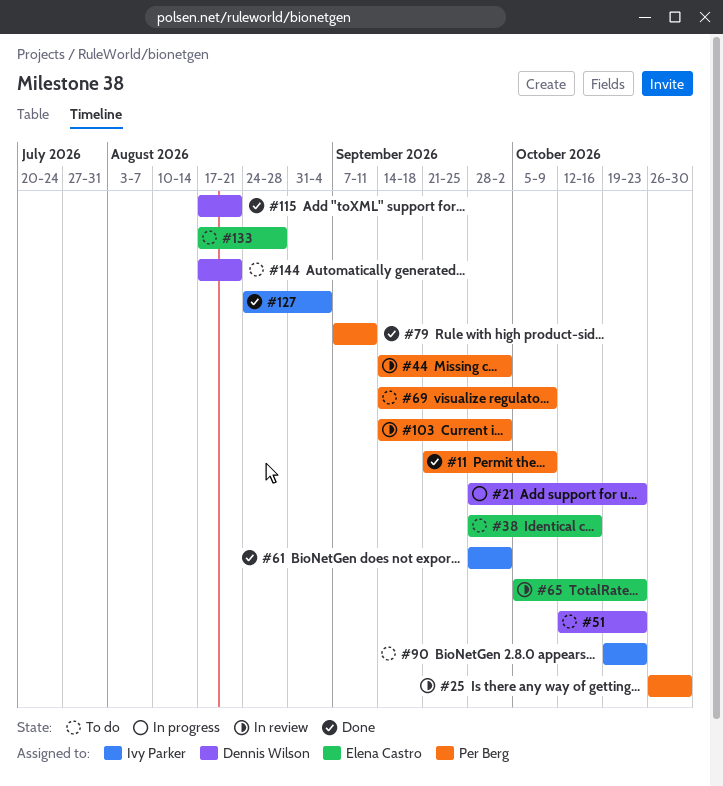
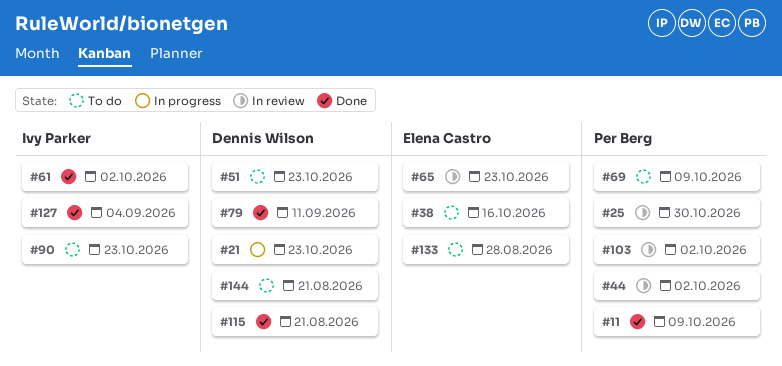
#79, owner: Per Berg -> Dennis Wilson

